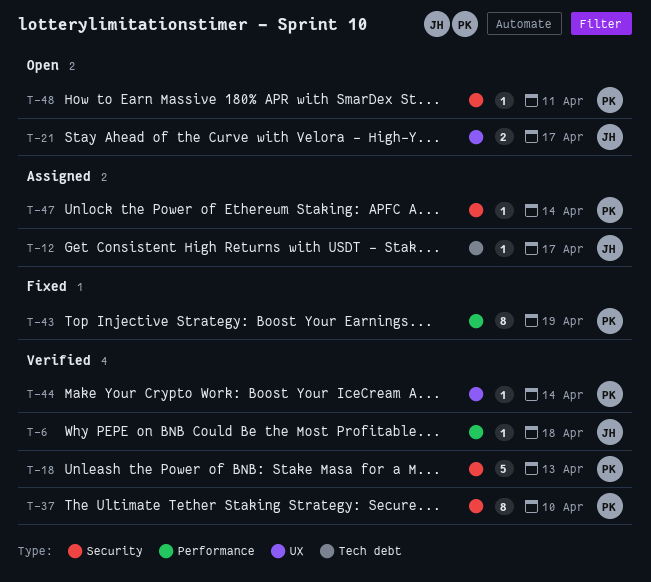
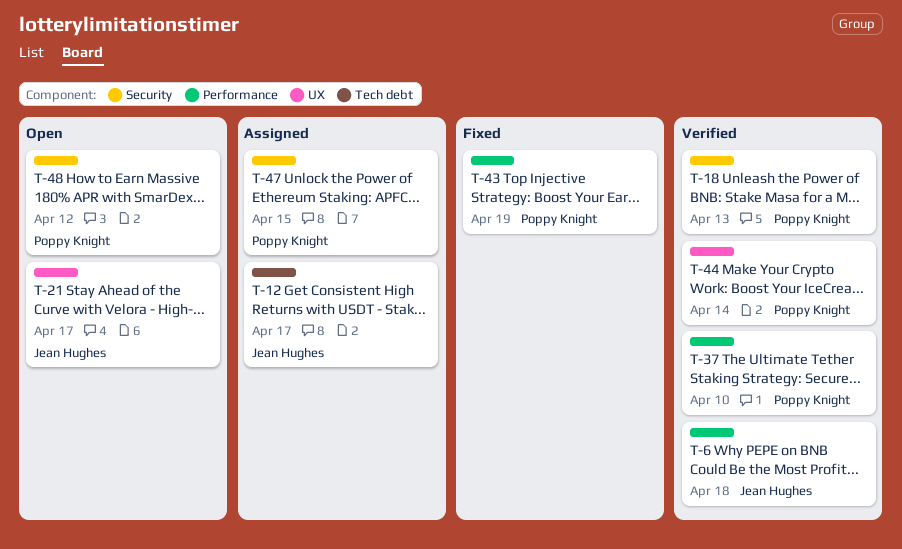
T-37, label: Security -> Performance
T-47, due: Apr 14 -> Apr 15
T-48, due: Apr 11 -> Apr 12

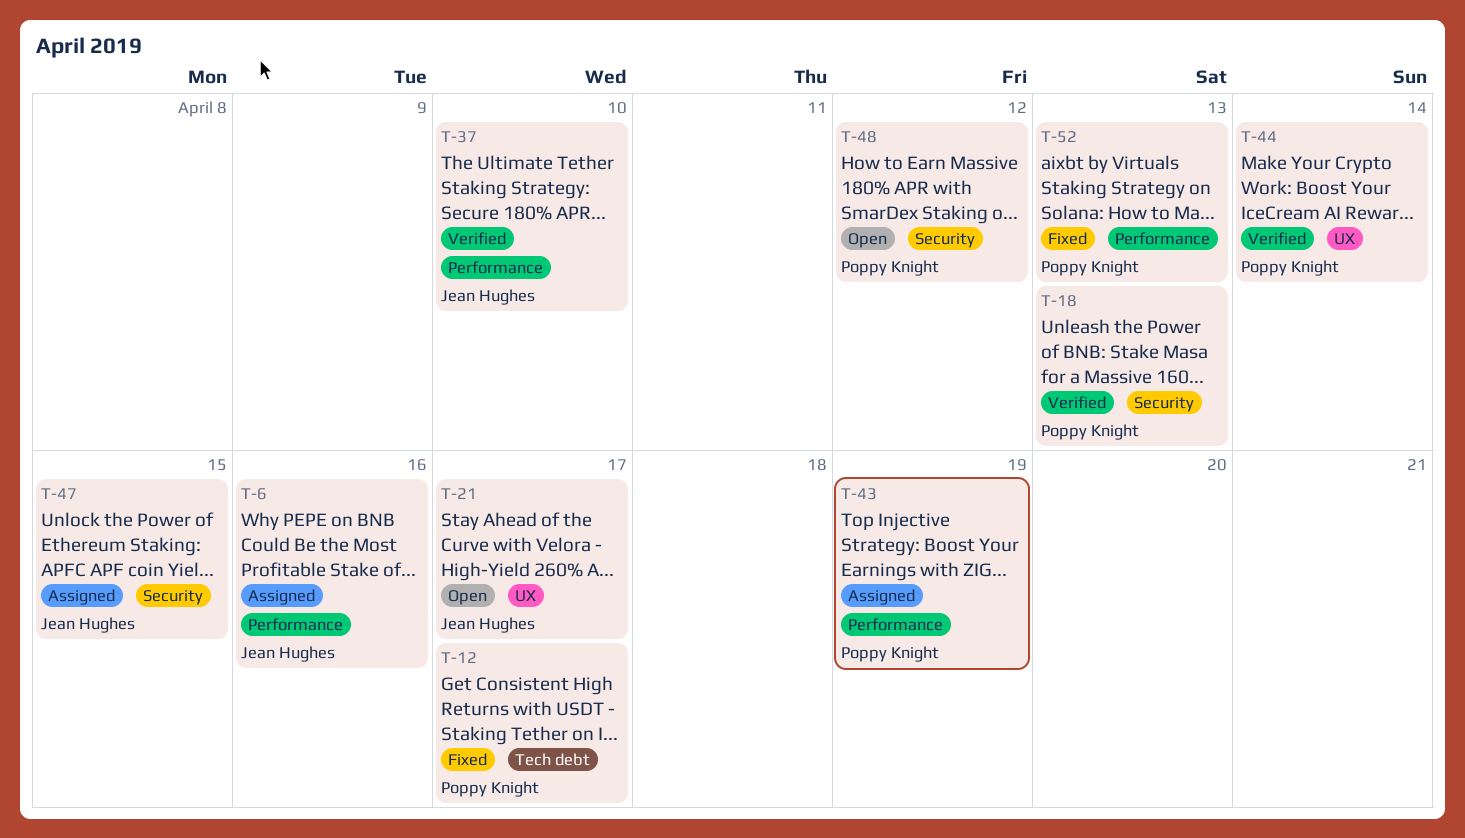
T-6, status: Verified -> Assigned
T-6, due: Apr 18 -> Apr 16
T-12, status: Assigned -> Fixed
T-12, owner: Jean Hughes -> Poppy Knight
T-37, owner: Poppy Knight -> Jean Hughes
T-43, status: Fixed -> Assigned
T-47, owner: Poppy Knight -> Jean Hughes
T-52: none -> present

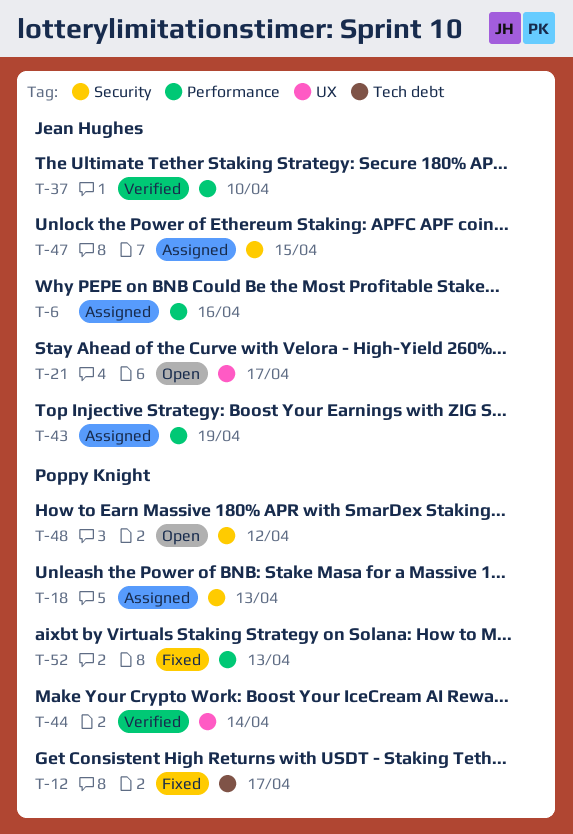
T-18, status: Verified -> Assigned
T-43, owner: Poppy Knight -> Jean Hughes

